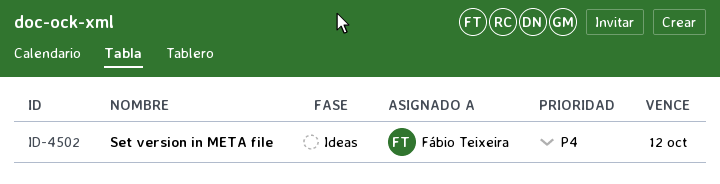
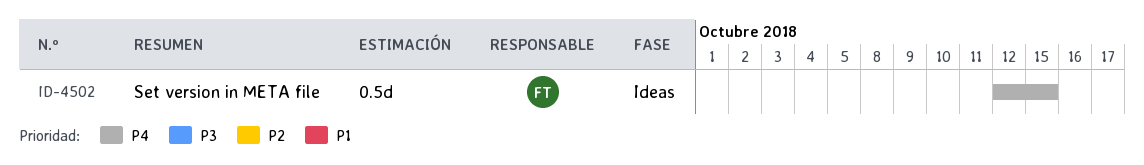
ID-4502, due: Oct 12 -> Oct 15

